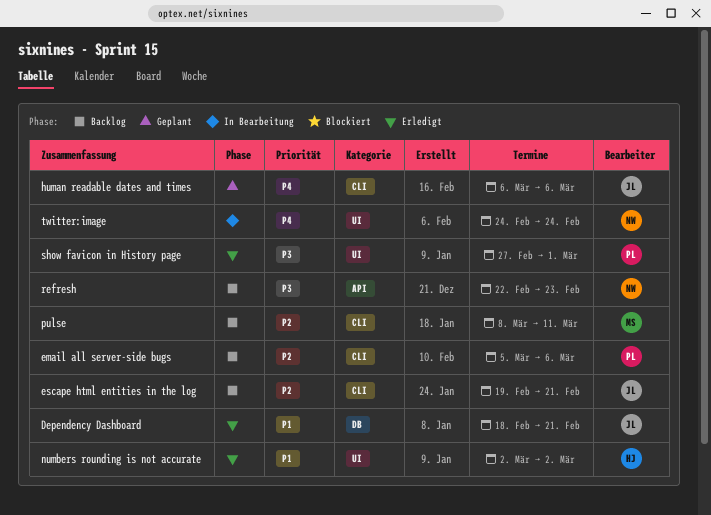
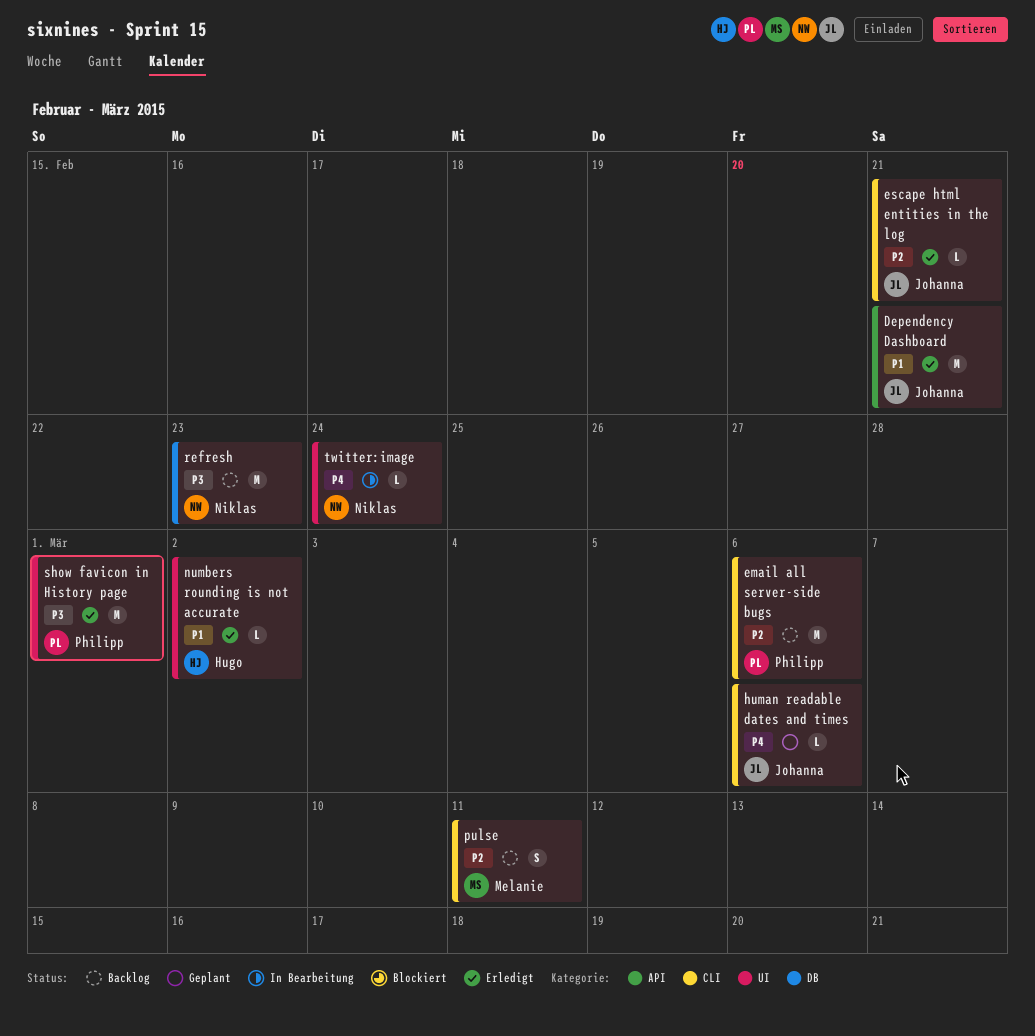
Dependency Dashboard, label: DB -> API
escape html entities in the log, status: Backlog -> Erledigt
refresh, label: API -> DB

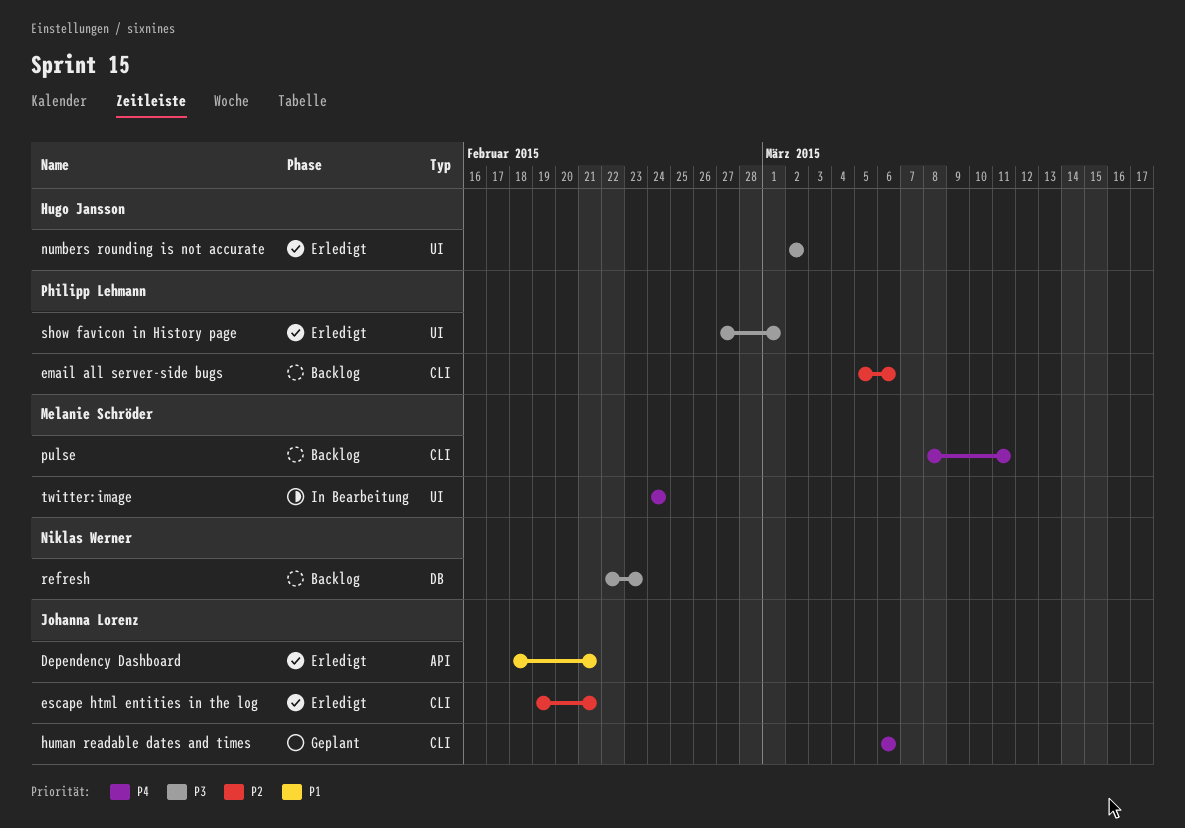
numbers rounding is not accurate, priority: P1 -> P3
pulse, priority: P2 -> P4
twitter:image, owner: Niklas Werner -> Melanie Schröder

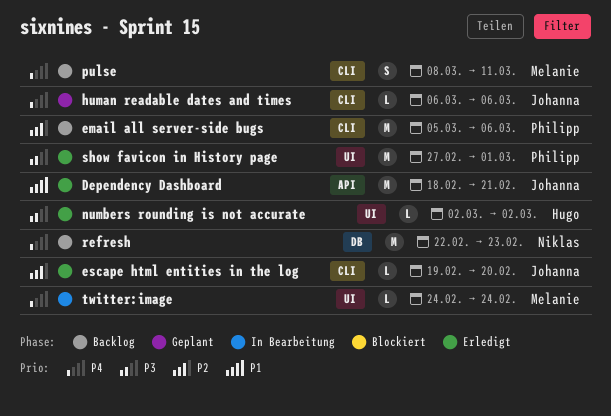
escape html entities in the log, due: Feb 21 -> Feb 20
refresh, priority: P3 -> P4

